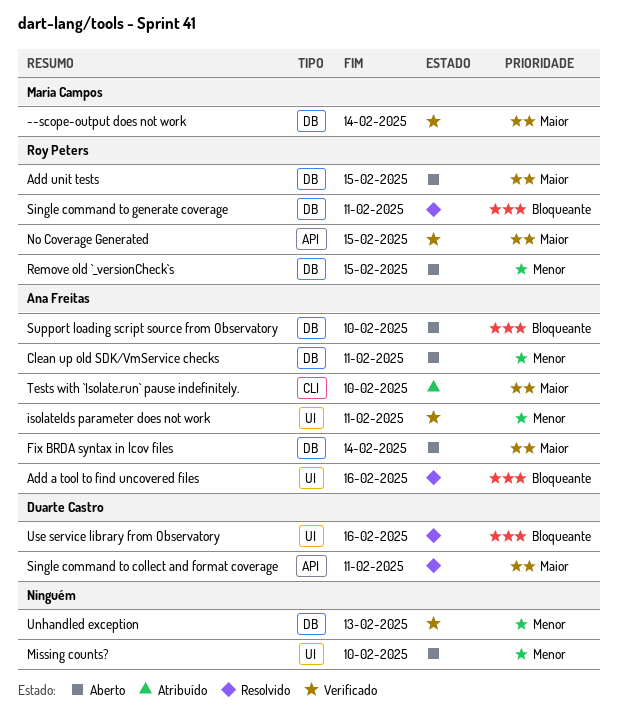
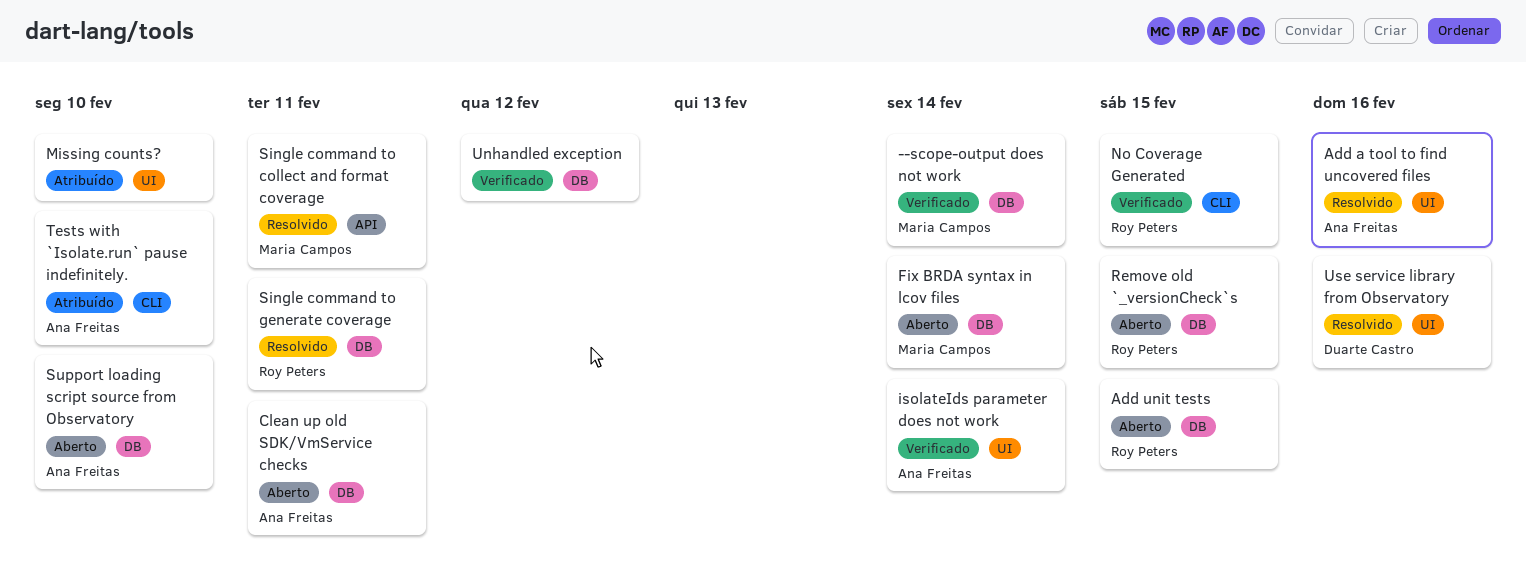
Fix BRDA syntax in lcov files, owner: Ana Freitas -> Maria Campos
isolateIds parameter does not work, due: Feb 11 -> Feb 14
Missing counts?, status: Aberto -> Atribuído
No Coverage Generated, label: API -> CLI
Single command to collect and format coverage, owner: Duarte Castro -> Maria Campos
Unhandled exception, due: Feb 13 -> Feb 12

